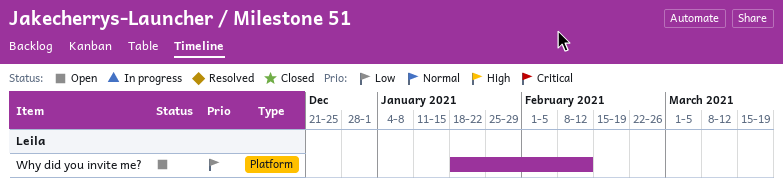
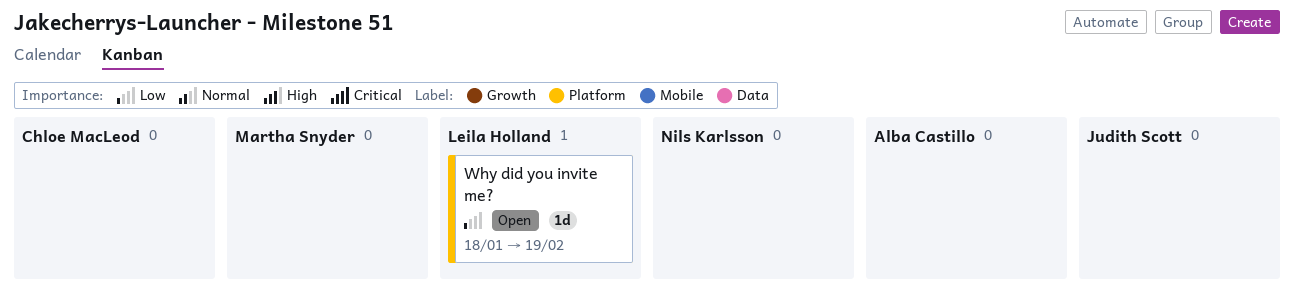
Why did you invite me?, due: Feb 12 -> Feb 19

